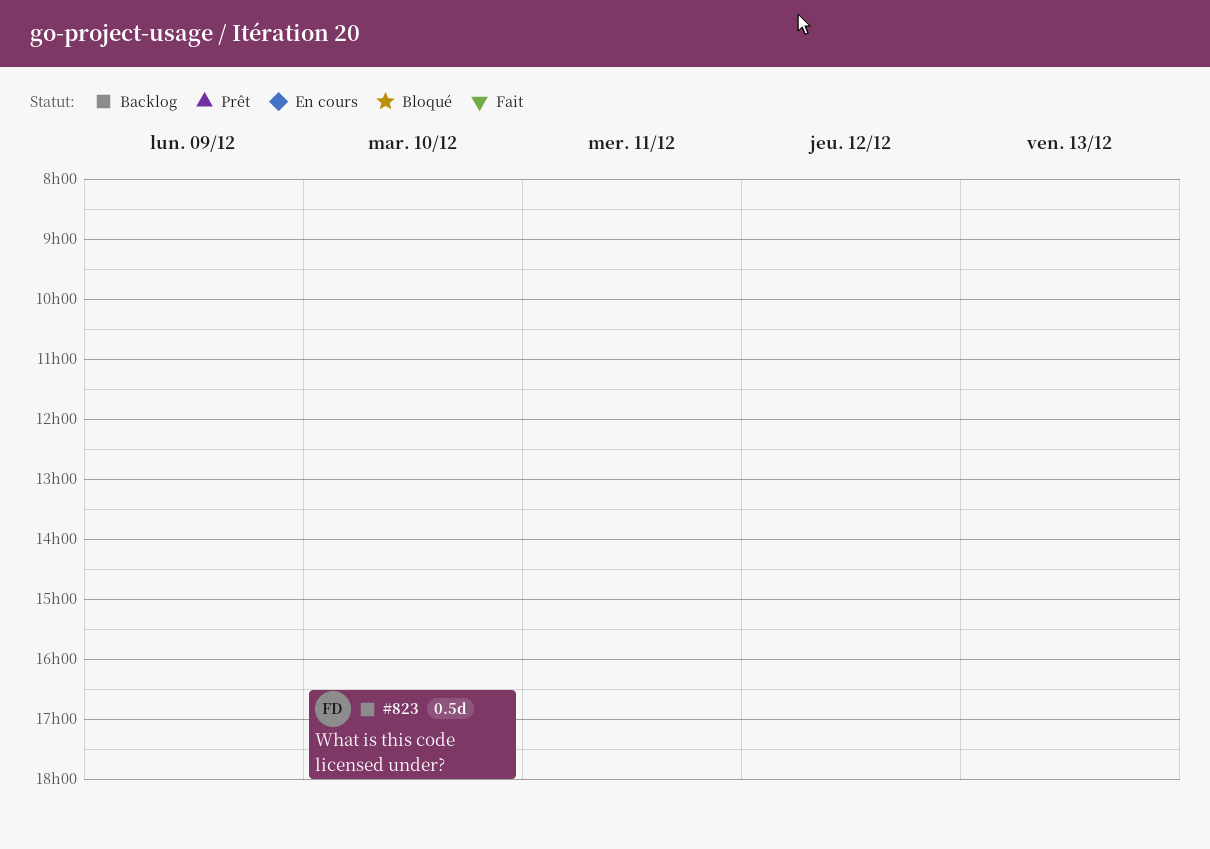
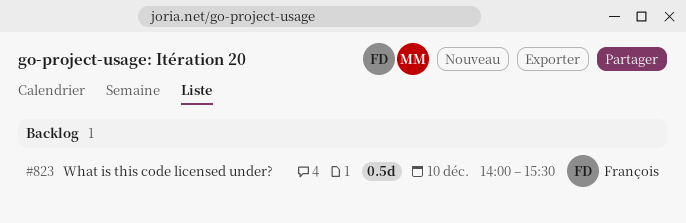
#823, begins: 16:30 -> 14:00
#823, ends: 18:00 -> 15:30

